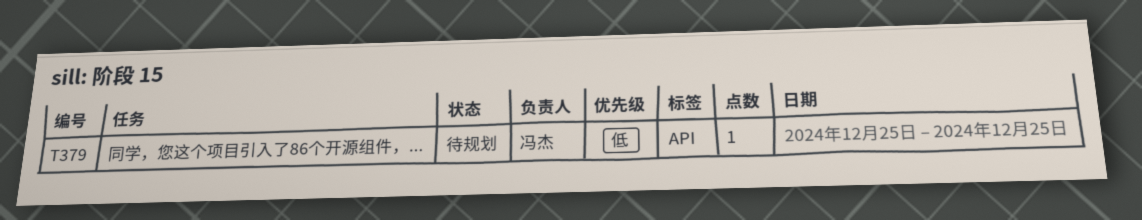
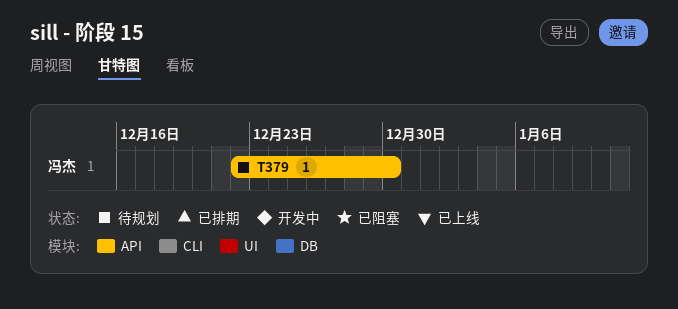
T379, start: Dec 25 -> Dec 22
T379, due: Dec 25 -> Dec 30

